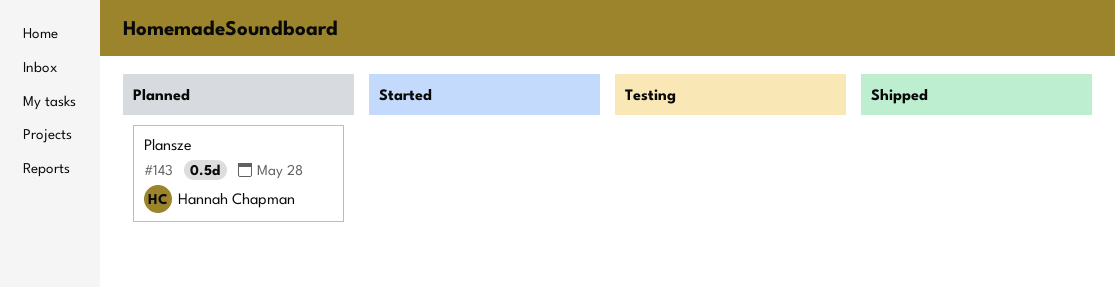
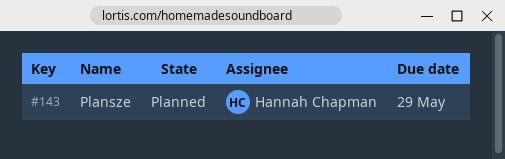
#143, due: May 28 -> May 29

